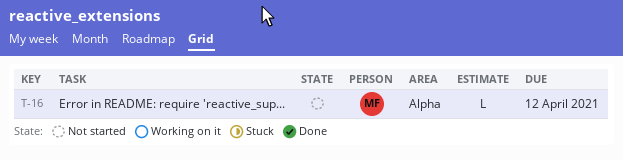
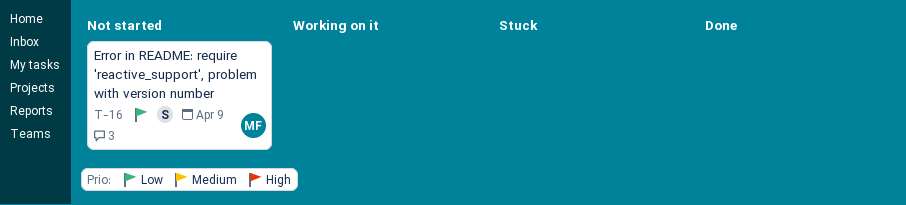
T-16, estimate: L -> S
T-16, due: Apr 12 -> Apr 9

